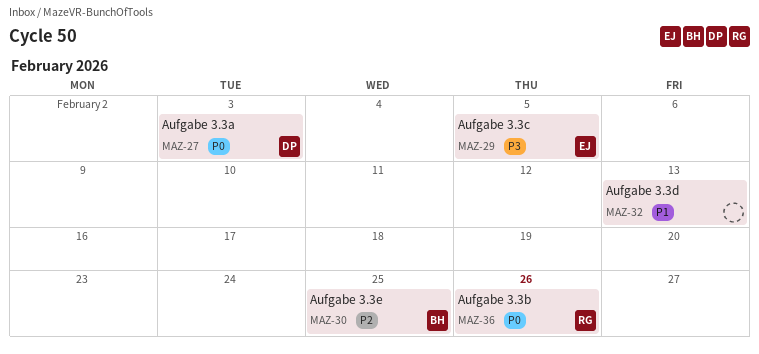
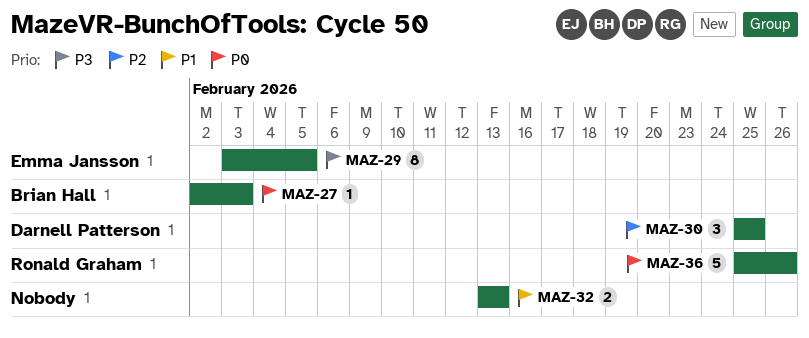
MAZ-27, owner: Darnell Patterson -> Brian Hall
MAZ-30, owner: Brian Hall -> Darnell Patterson

